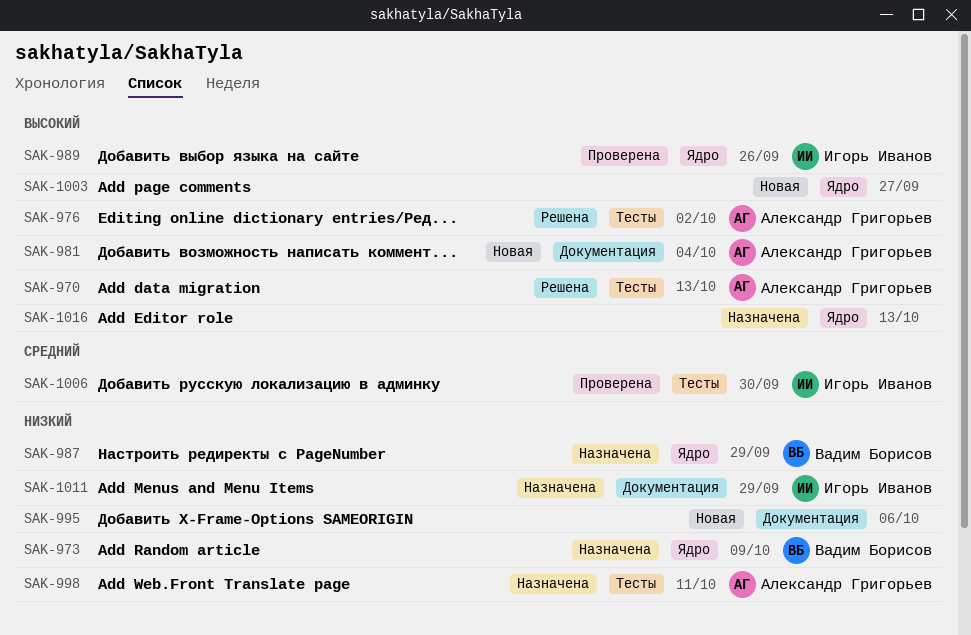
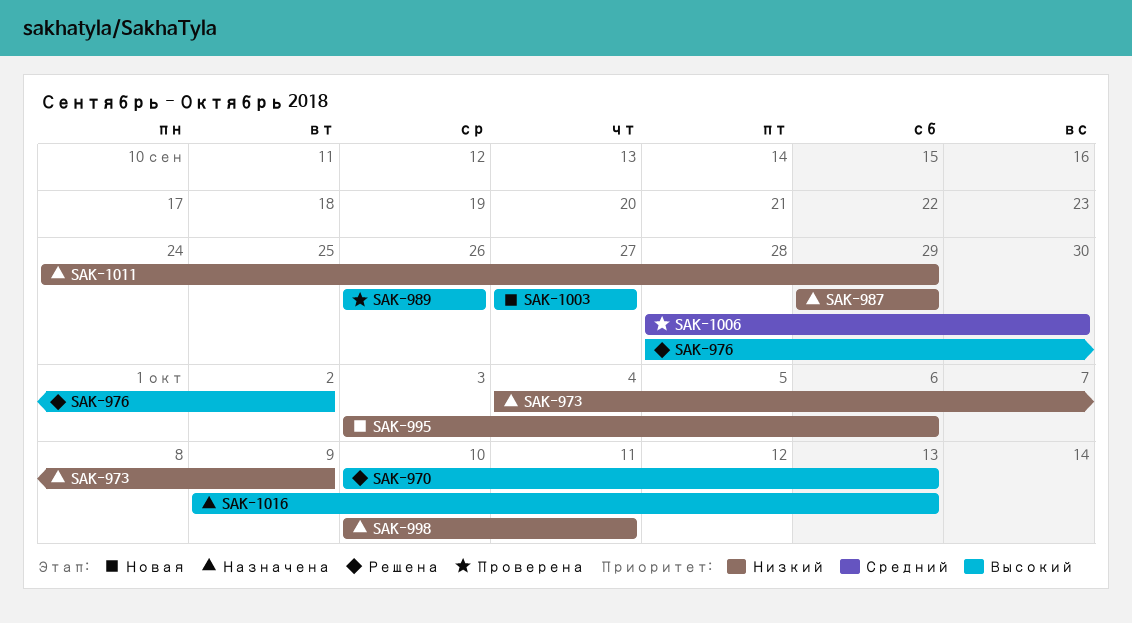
SAK-981: present -> none

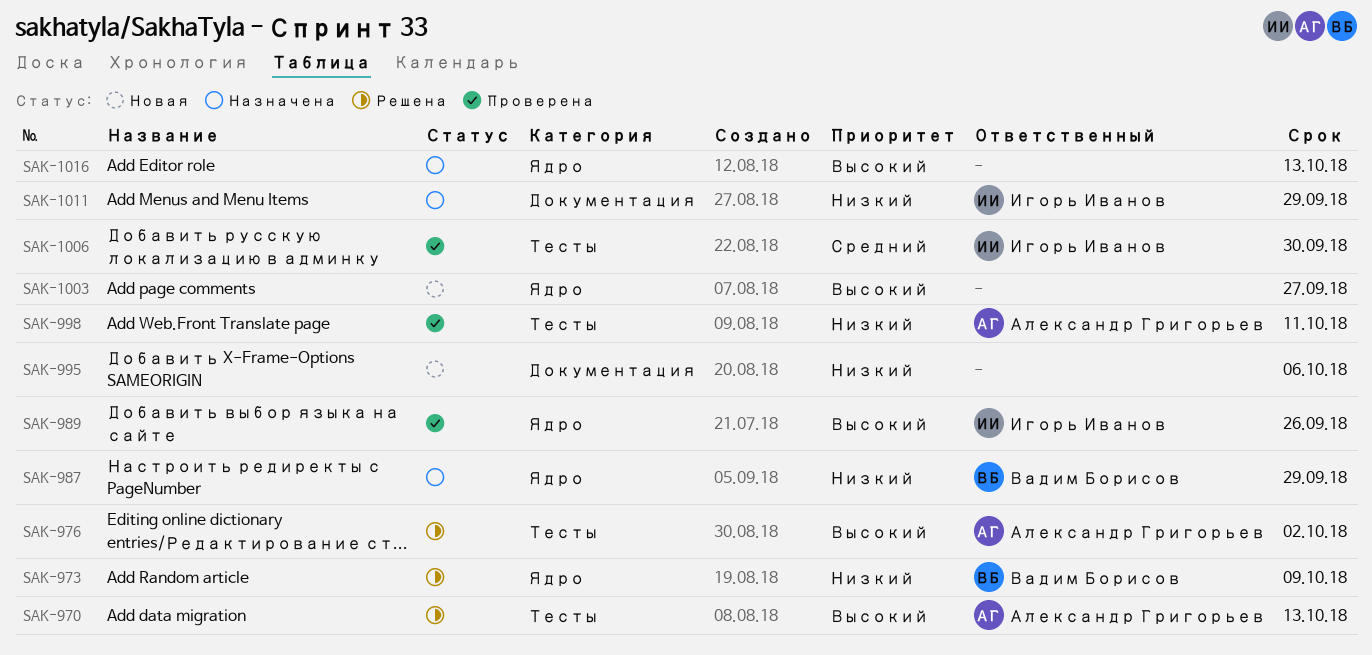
SAK-973, status: Назначена -> Решена
SAK-998, status: Назначена -> Проверена

